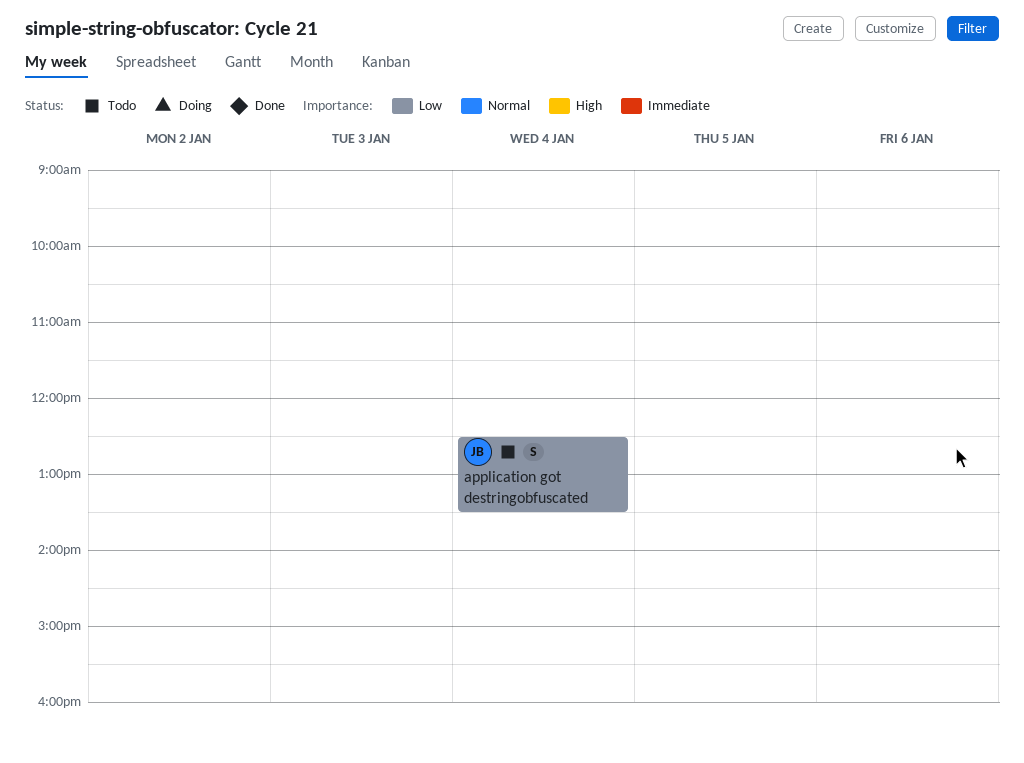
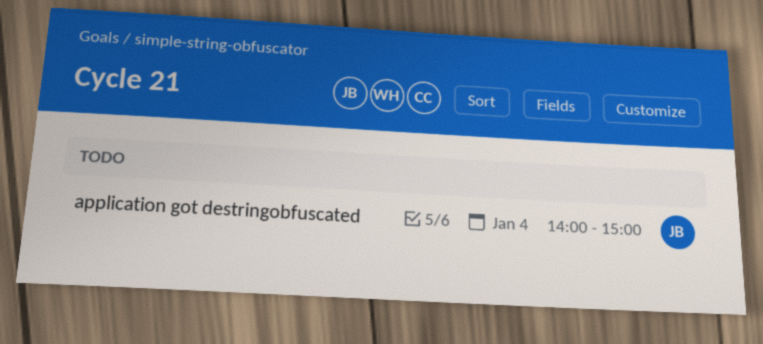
application got destringobfuscated, begins: 12:30 -> 14:00
application got destringobfuscated, ends: 13:30 -> 15:00

